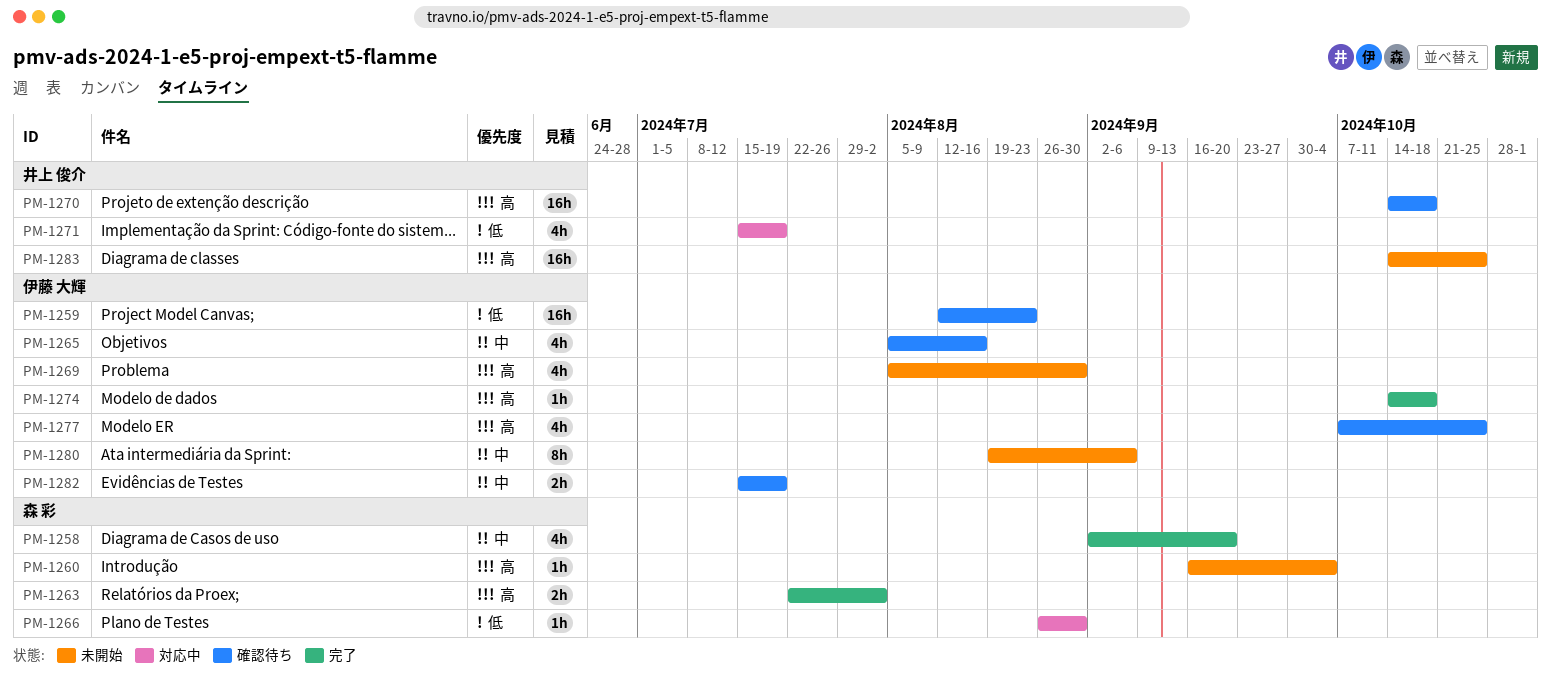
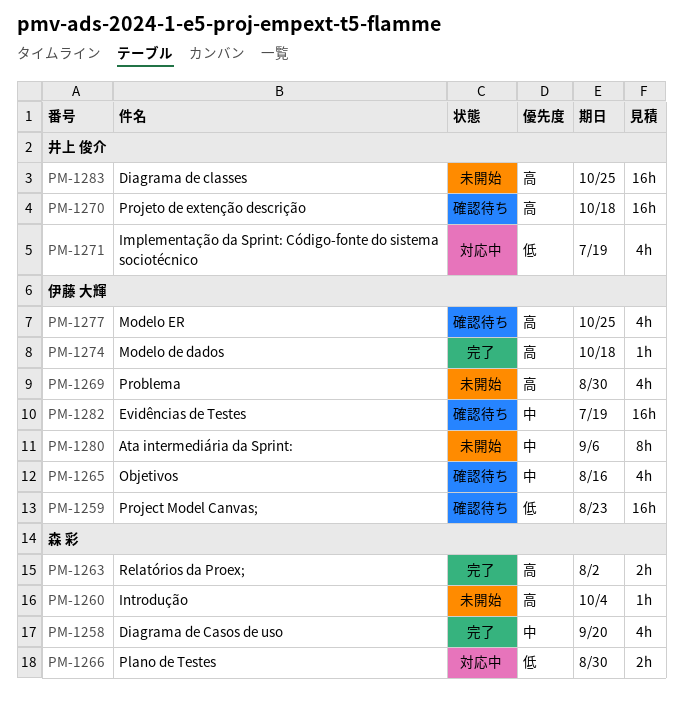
PM-1266, estimate: 1h -> 2h
PM-1282, estimate: 2h -> 16h

